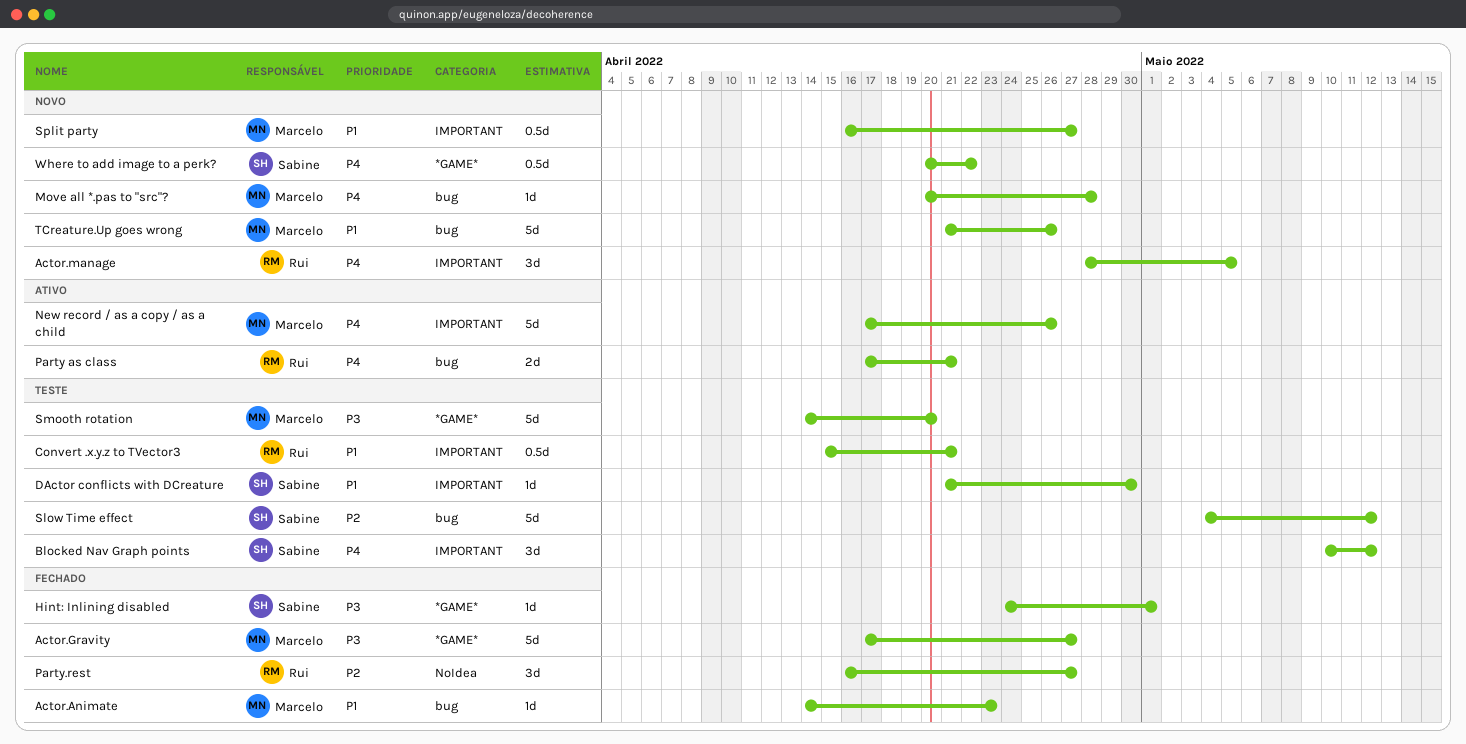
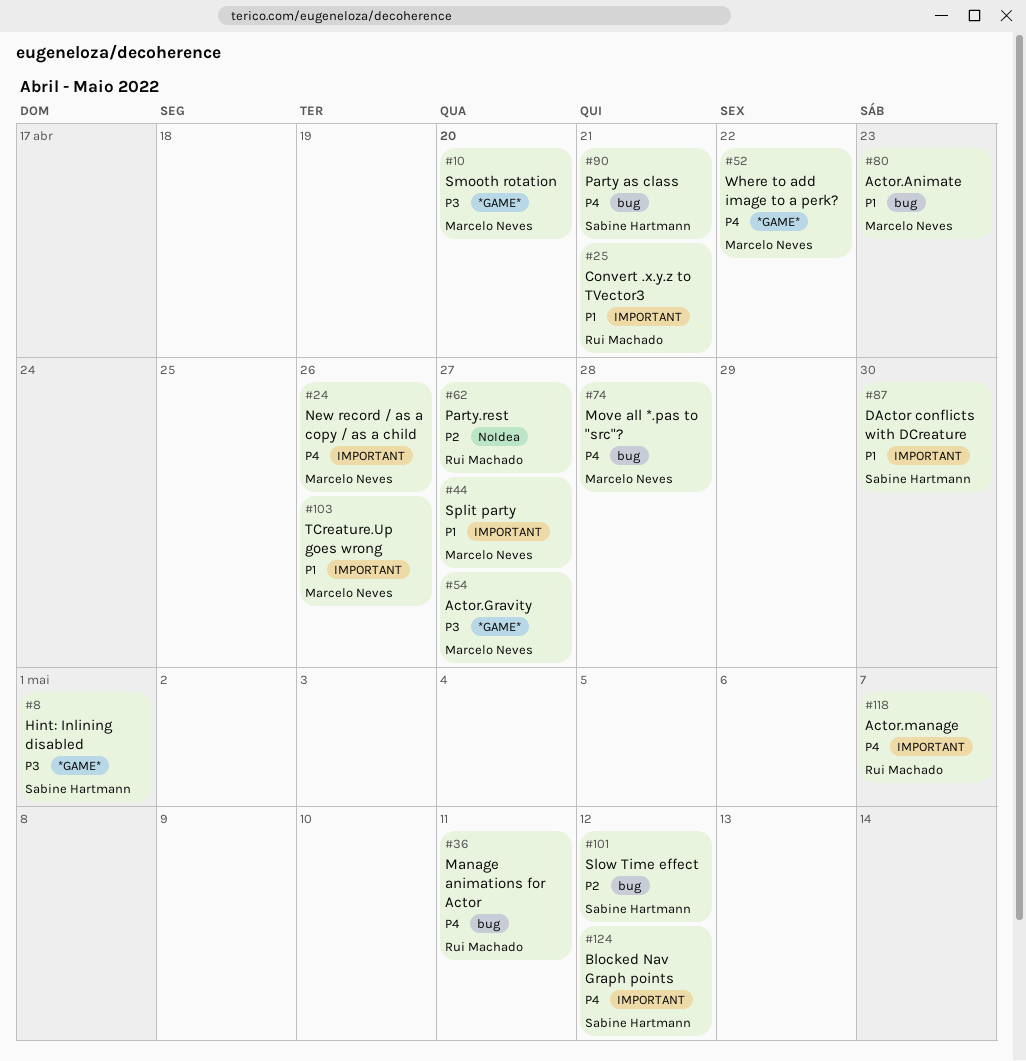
Actor.manage, due: May 5 -> May 7
Manage animations for Actor: none -> present
Party as class, owner: Rui Machado -> Sabine Hartmann
TCreature.Up goes wrong, label: bug -> IMPORTANT
Where to add image to a perk?, owner: Sabine Hartmann -> Marcelo Neves

